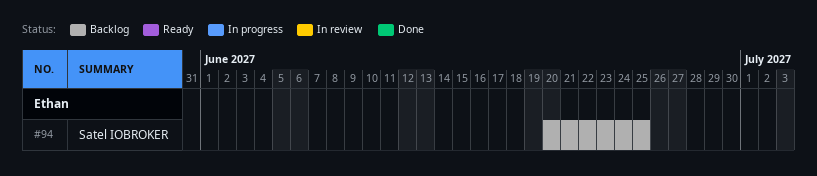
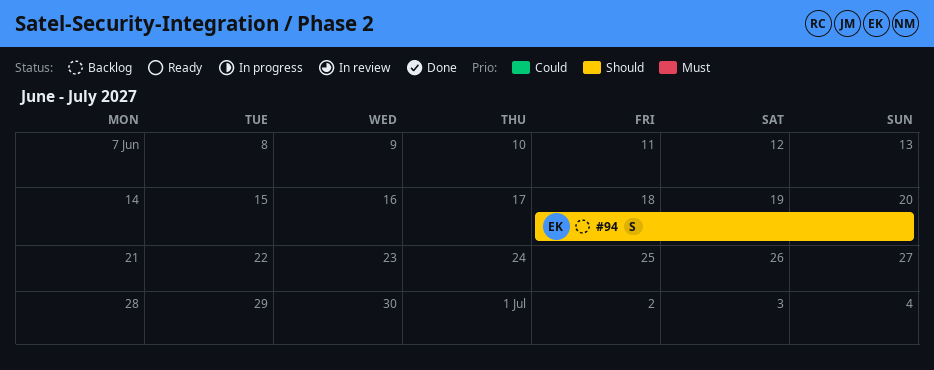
#94, start: Jun 20 -> Jun 18
#94, due: Jun 25 -> Jun 20

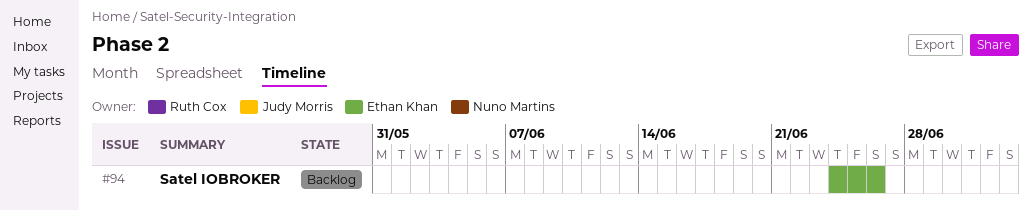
#94, start: Jun 18 -> Jun 24
#94, due: Jun 20 -> Jun 26

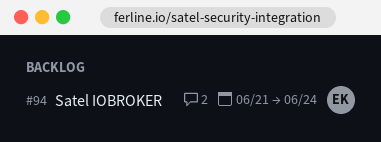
#94, start: Jun 24 -> Jun 21
#94, due: Jun 26 -> Jun 24

